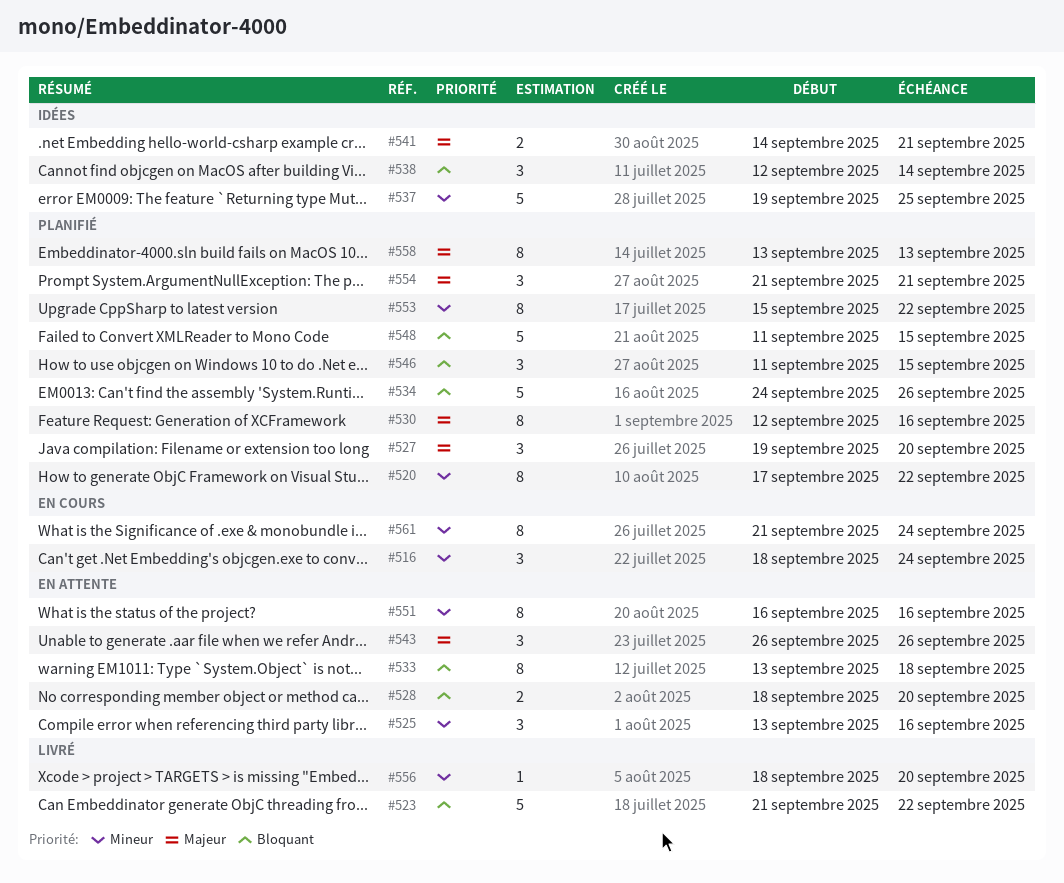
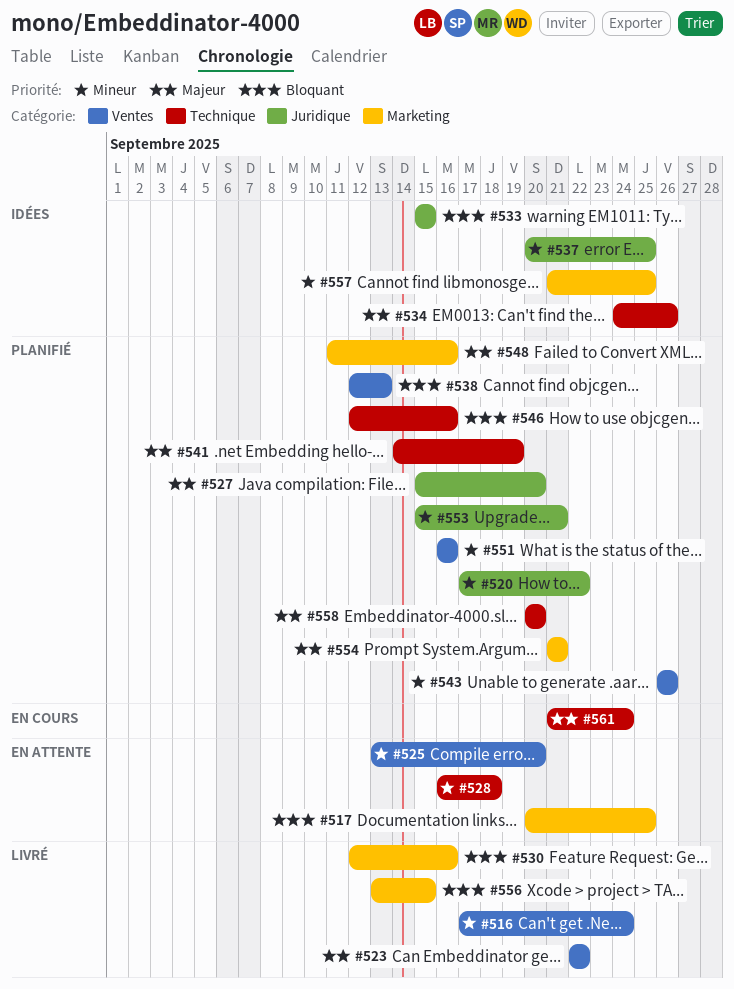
#516, status: En cours -> Livré
#516, start: Sep 18 -> Sep 17
#517: none -> present
#523, priority: Bloquant -> Majeur
#523, start: Sep 21 -> Sep 22
#525, due: Sep 16 -> Sep 20
#527, start: Sep 19 -> Sep 15
#528, priority: Bloquant -> Mineur
#528, start: Sep 18 -> Sep 16
#528, due: Sep 20 -> Sep 18
#530, status: Planifié -> Livré
#530, priority: Majeur -> Bloquant
#533, status: En attente -> Idées
#533, start: Sep 13 -> Sep 15
#533, due: Sep 18 -> Sep 15
#534, status: Planifié -> Idées
#534, priority: Bloquant -> Majeur
#537, start: Sep 19 -> Sep 20
#538, status: Idées -> Planifié
#538, due: Sep 14 -> Sep 13
#541, status: Idées -> Planifié
#541, due: Sep 21 -> Sep 19
#543, status: En attente -> Planifié
#543, priority: Majeur -> Mineur
#546, start: Sep 11 -> Sep 12
#546, due: Sep 15 -> Sep 16
#548, priority: Bloquant -> Majeur
#548, due: Sep 15 -> Sep 16
#551, status: En attente -> Planifié
#553, due: Sep 22 -> Sep 21
#556, priority: Mineur -> Bloquant
#556, start: Sep 18 -> Sep 13
#556, due: Sep 20 -> Sep 15
#557: none -> present
#558, start: Sep 13 -> Sep 20
#558, due: Sep 13 -> Sep 20
#561, priority: Mineur -> Majeur

